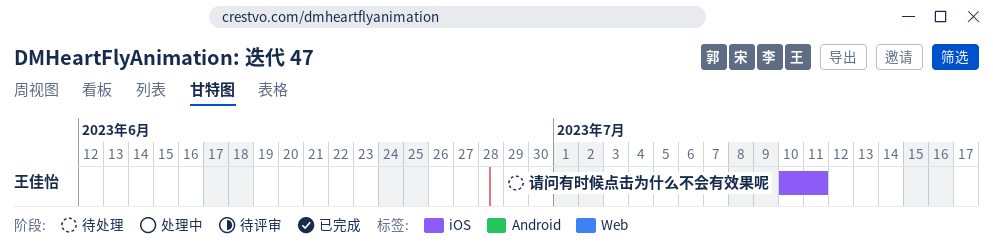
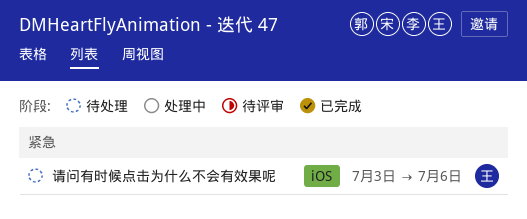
请问有时候点击为什么不会有效果呢, start: Jul 10 -> Jul 3
请问有时候点击为什么不会有效果呢, due: Jul 11 -> Jul 6

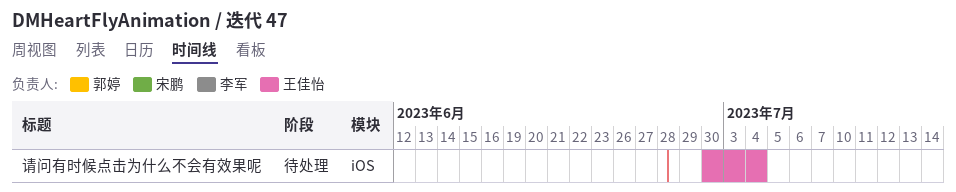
请问有时候点击为什么不会有效果呢, start: Jul 3 -> Jun 30
请问有时候点击为什么不会有效果呢, due: Jul 6 -> Jul 4

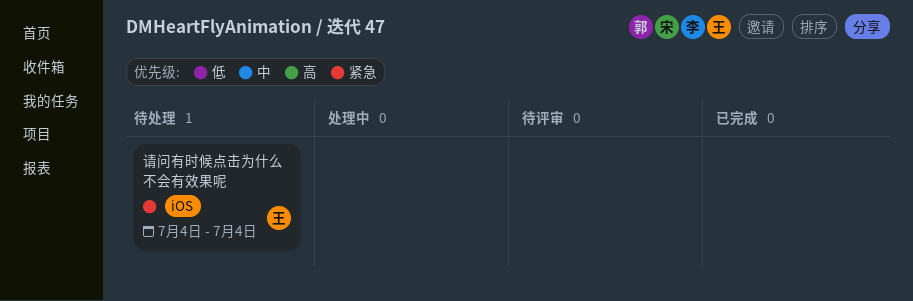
请问有时候点击为什么不会有效果呢, start: Jun 30 -> Jul 4

